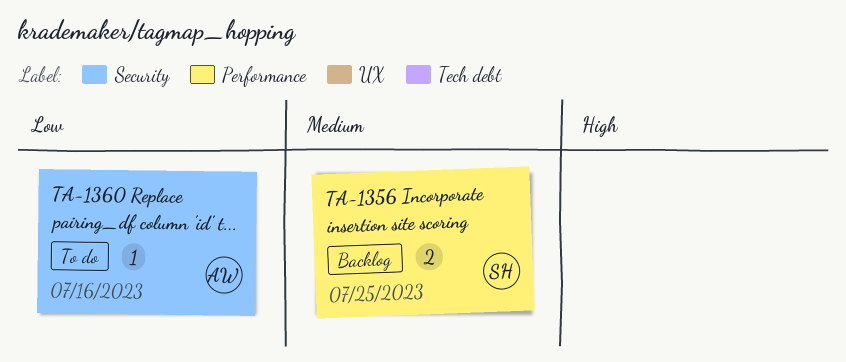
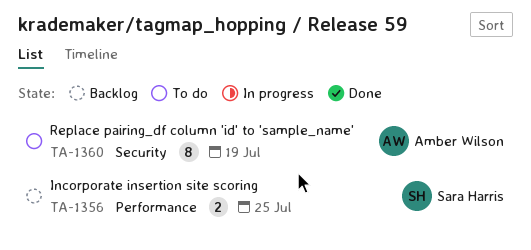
TA-1360, estimate: 1 -> 8
TA-1360, due: Jul 16 -> Jul 19

